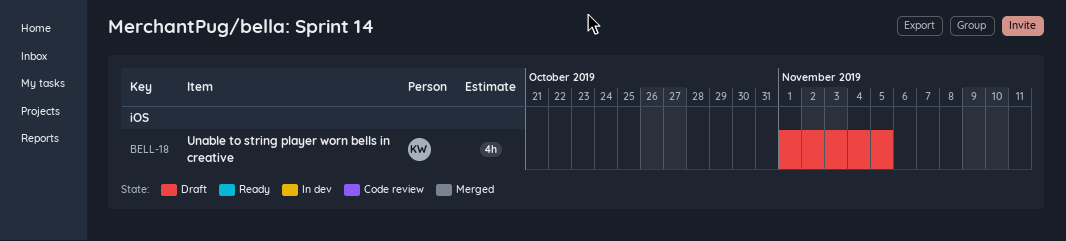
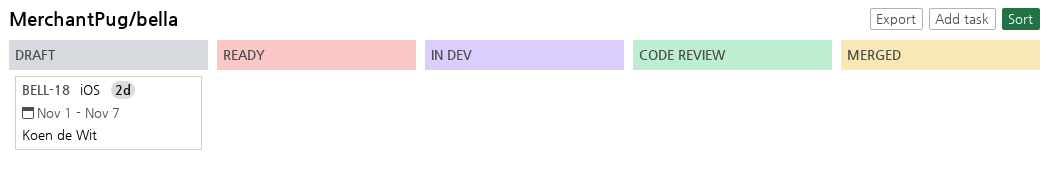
BELL-18, estimate: 4h -> 2d
BELL-18, due: Nov 5 -> Nov 7

